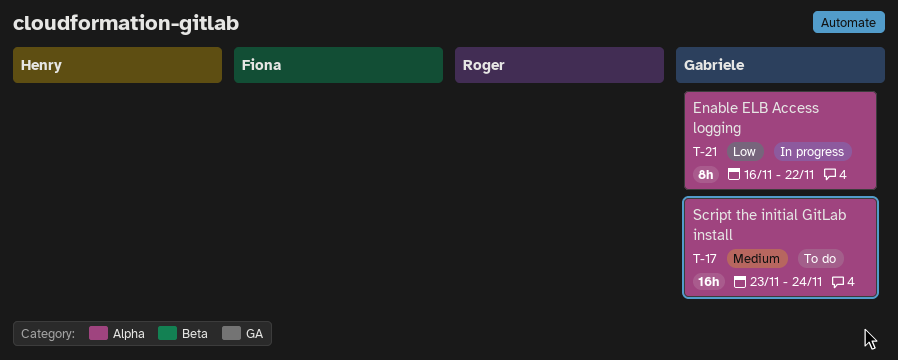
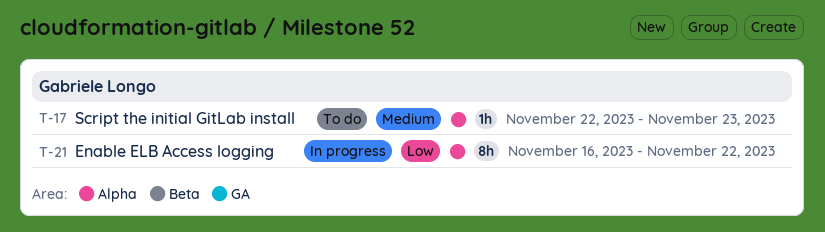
T-17, estimate: 16h -> 1h
T-17, start: Nov 23 -> Nov 22
T-17, due: Nov 24 -> Nov 23

